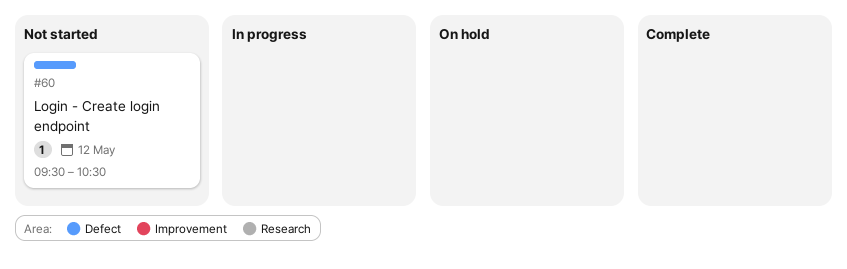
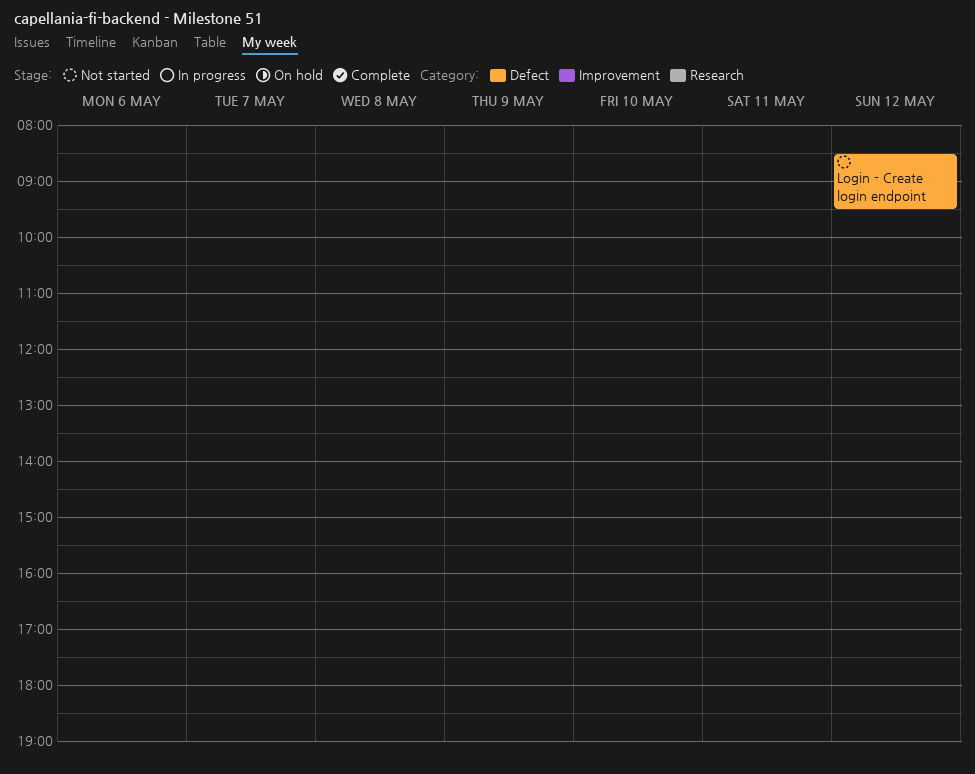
Login - Create login endpoint, begins: 09:30 -> 08:30
Login - Create login endpoint, ends: 10:30 -> 09:30

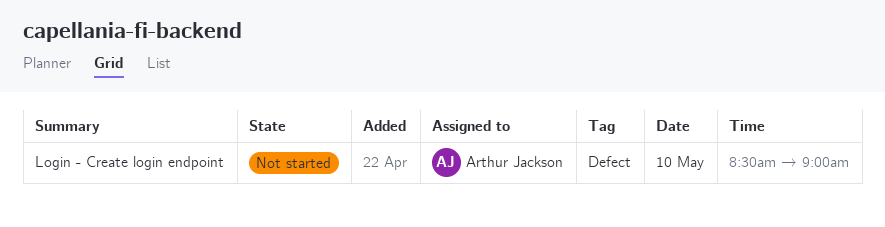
Login - Create login endpoint, day: May 12 -> May 10
Login - Create login endpoint, ends: 09:30 -> 09:00

